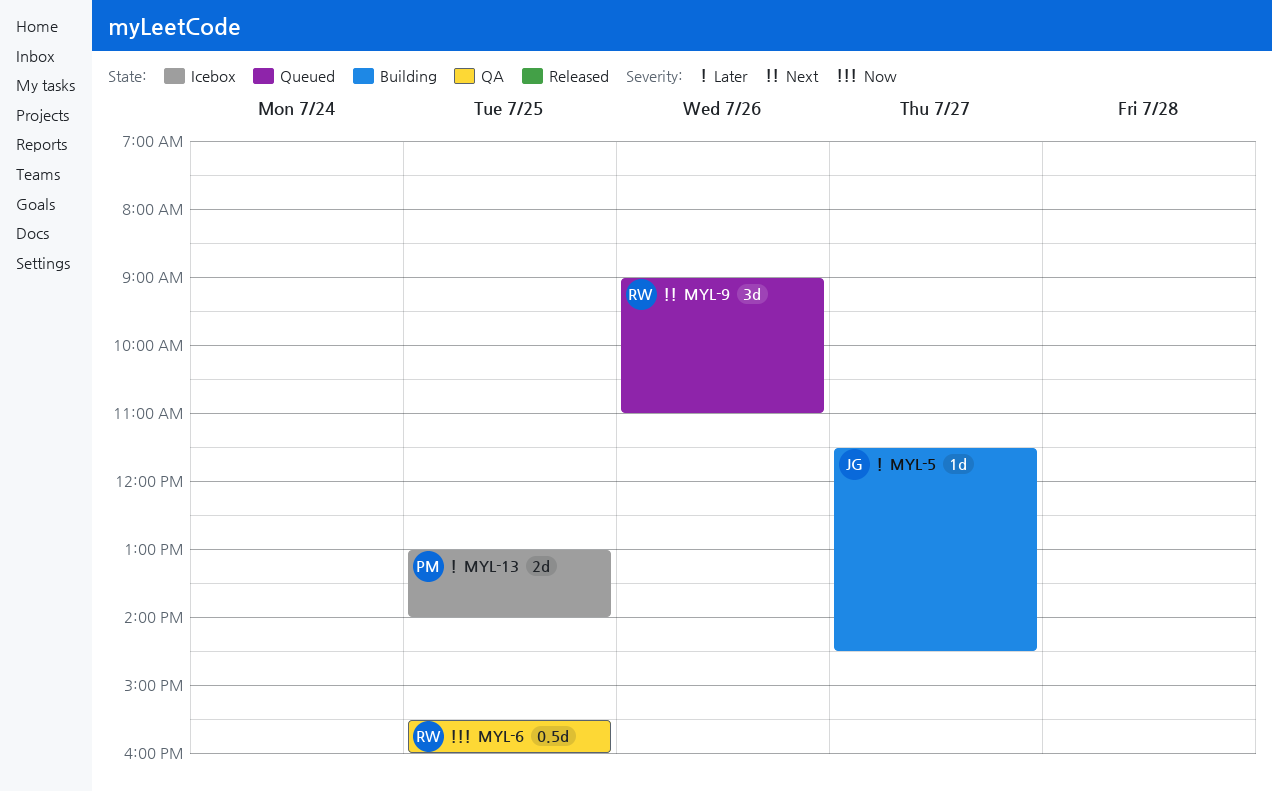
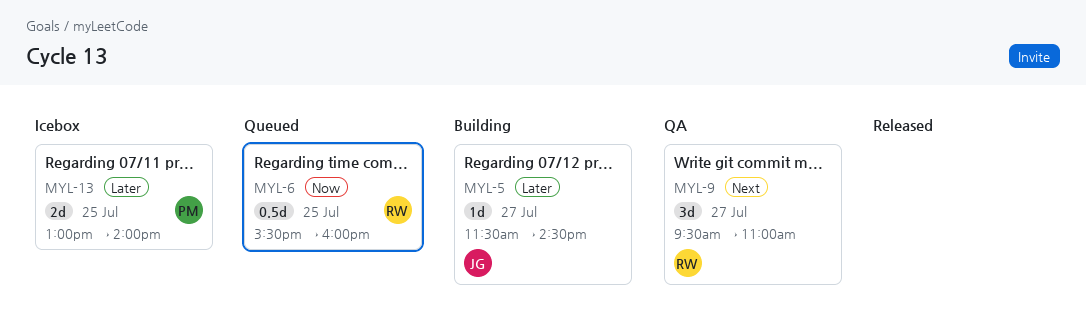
MYL-6, status: QA -> Queued
MYL-9, status: Queued -> QA
MYL-9, day: Jul 26 -> Jul 27
MYL-9, begins: 09:00 -> 09:30

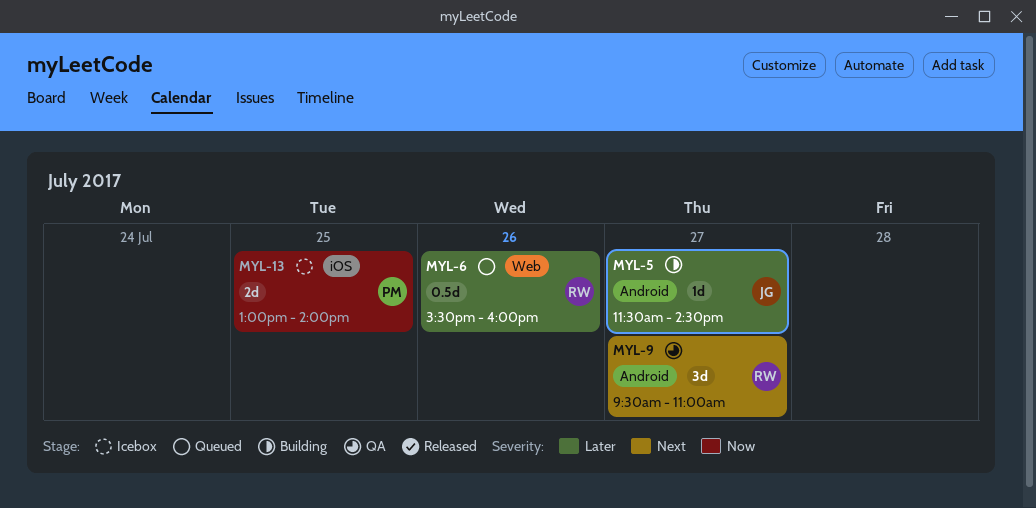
MYL-6, priority: Now -> Later
MYL-6, day: Jul 25 -> Jul 26
MYL-13, priority: Later -> Now

